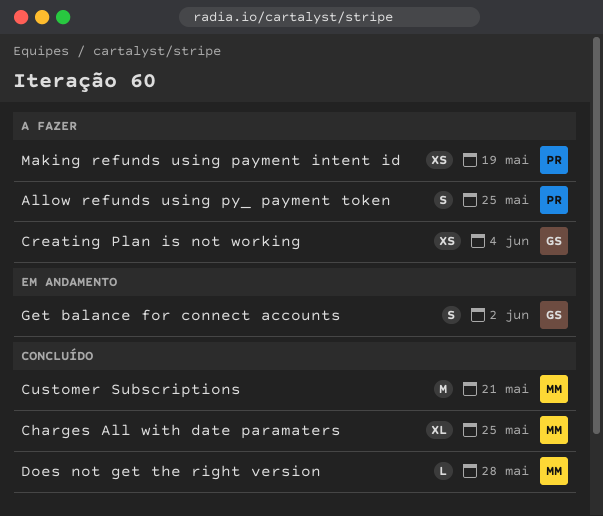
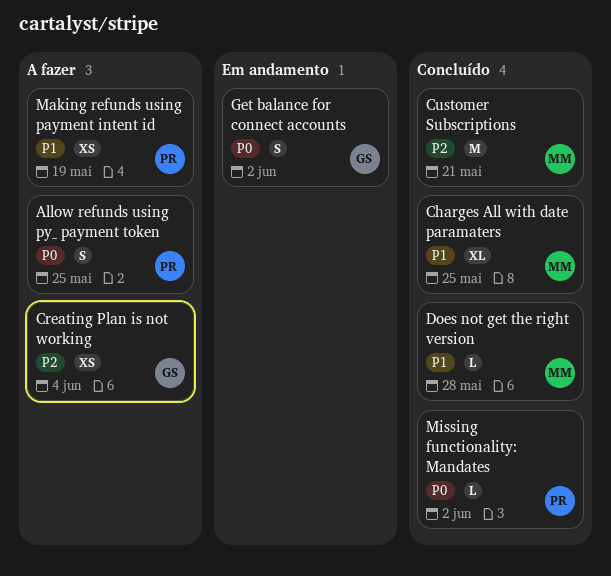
Missing functionality: Mandates: none -> present

